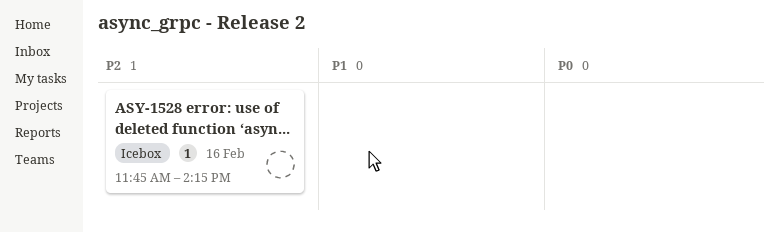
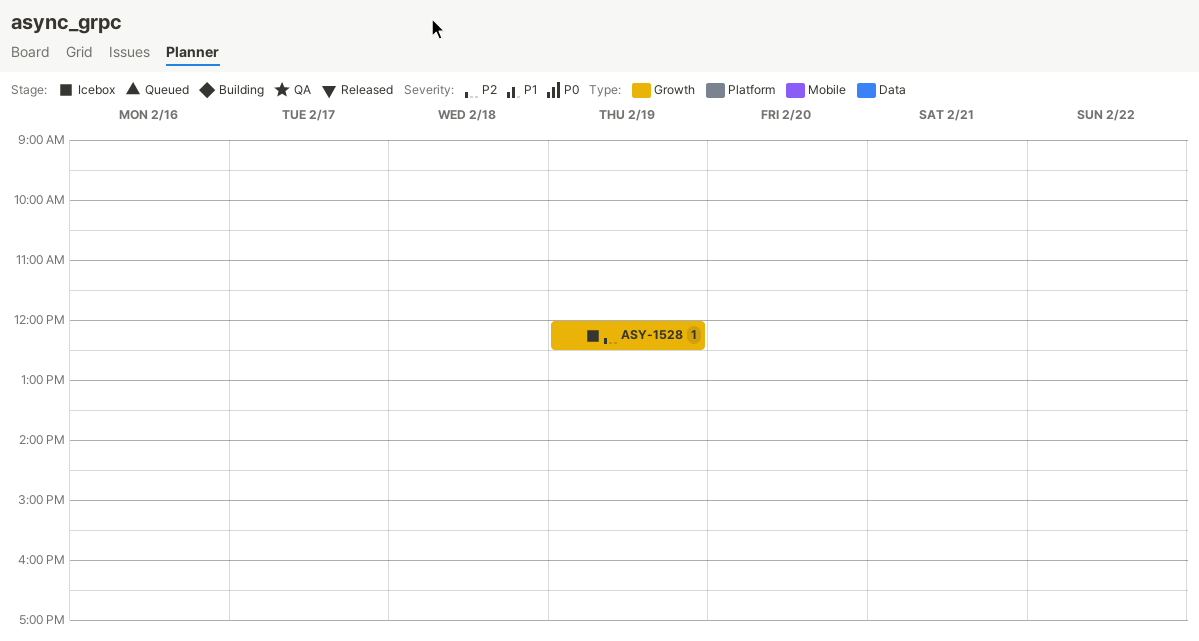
ASY-1528, day: Feb 16 -> Feb 19
ASY-1528, begins: 11:45 -> 12:00
ASY-1528, ends: 14:15 -> 12:30

